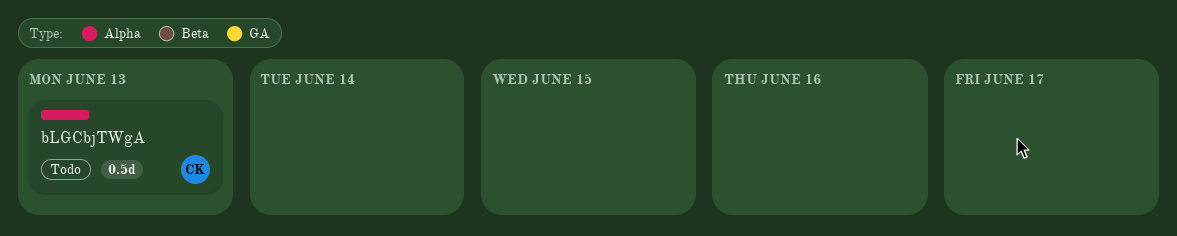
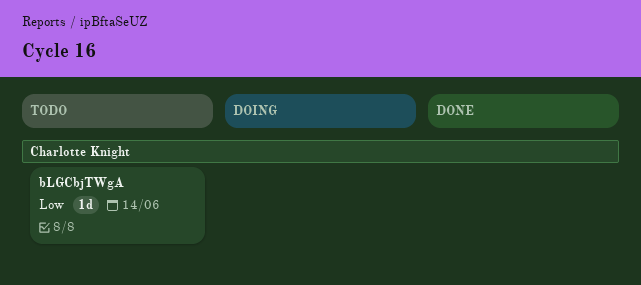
bLGCbjTWgA, estimate: 0.5d -> 1d
bLGCbjTWgA, due: Jun 13 -> Jun 14

